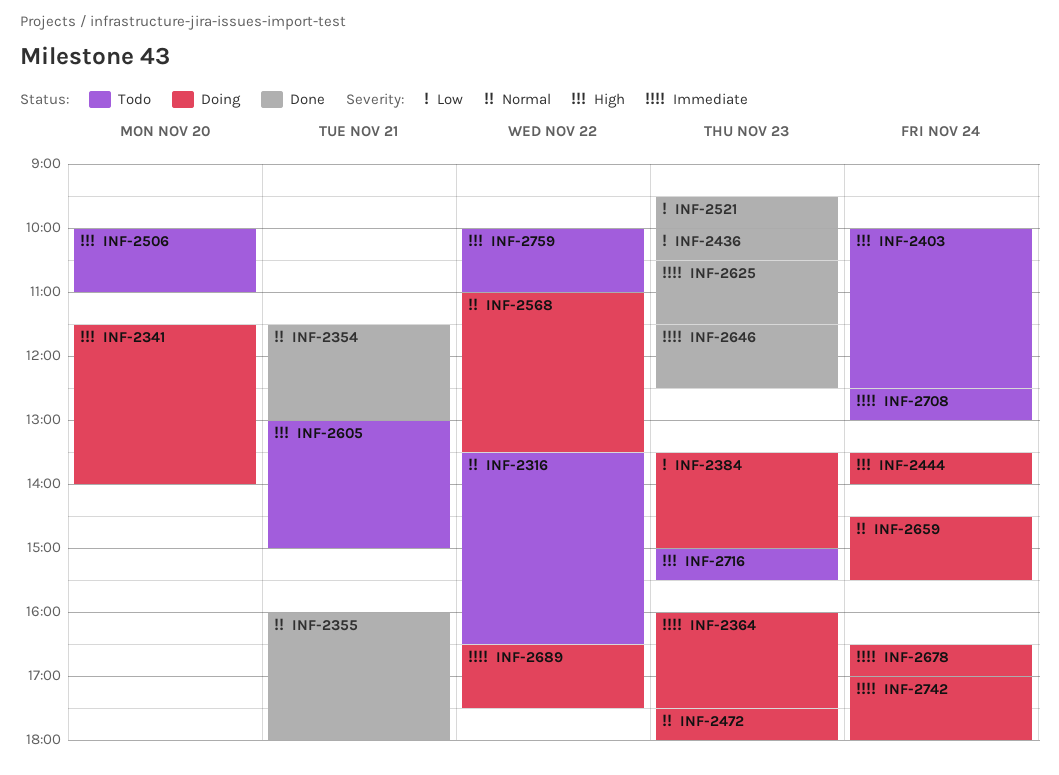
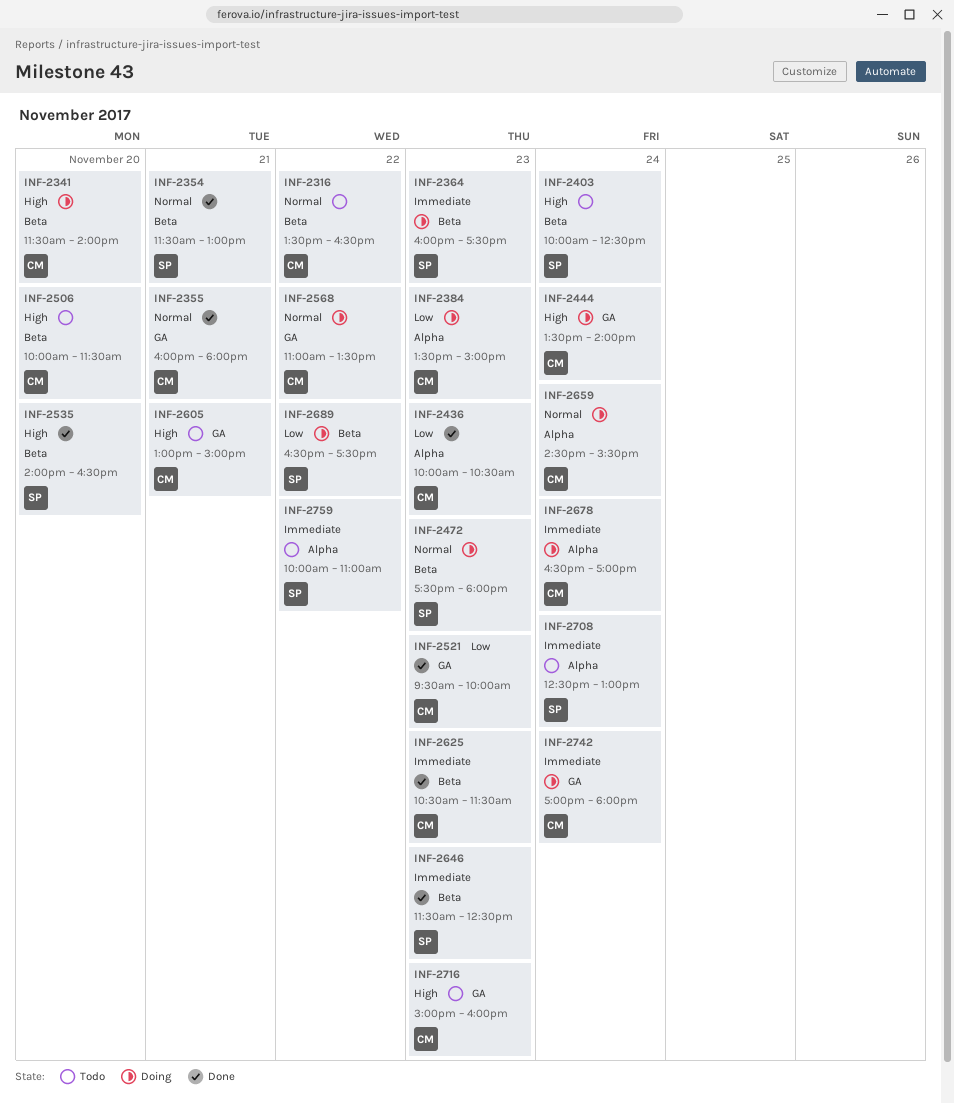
INF-2506, ends: 11:00 -> 11:30
INF-2535: none -> present
INF-2689, priority: Immediate -> Low
INF-2716, ends: 15:30 -> 16:00
INF-2759, priority: High -> Immediate

